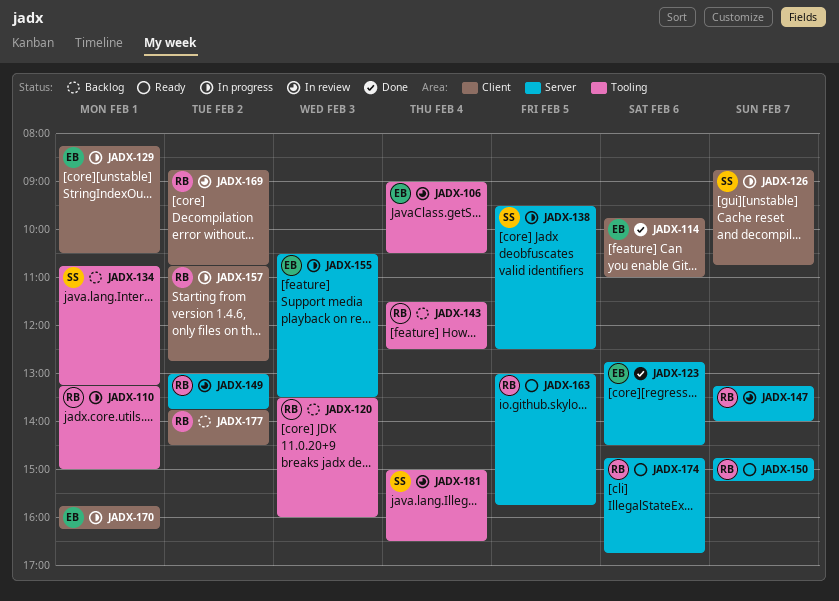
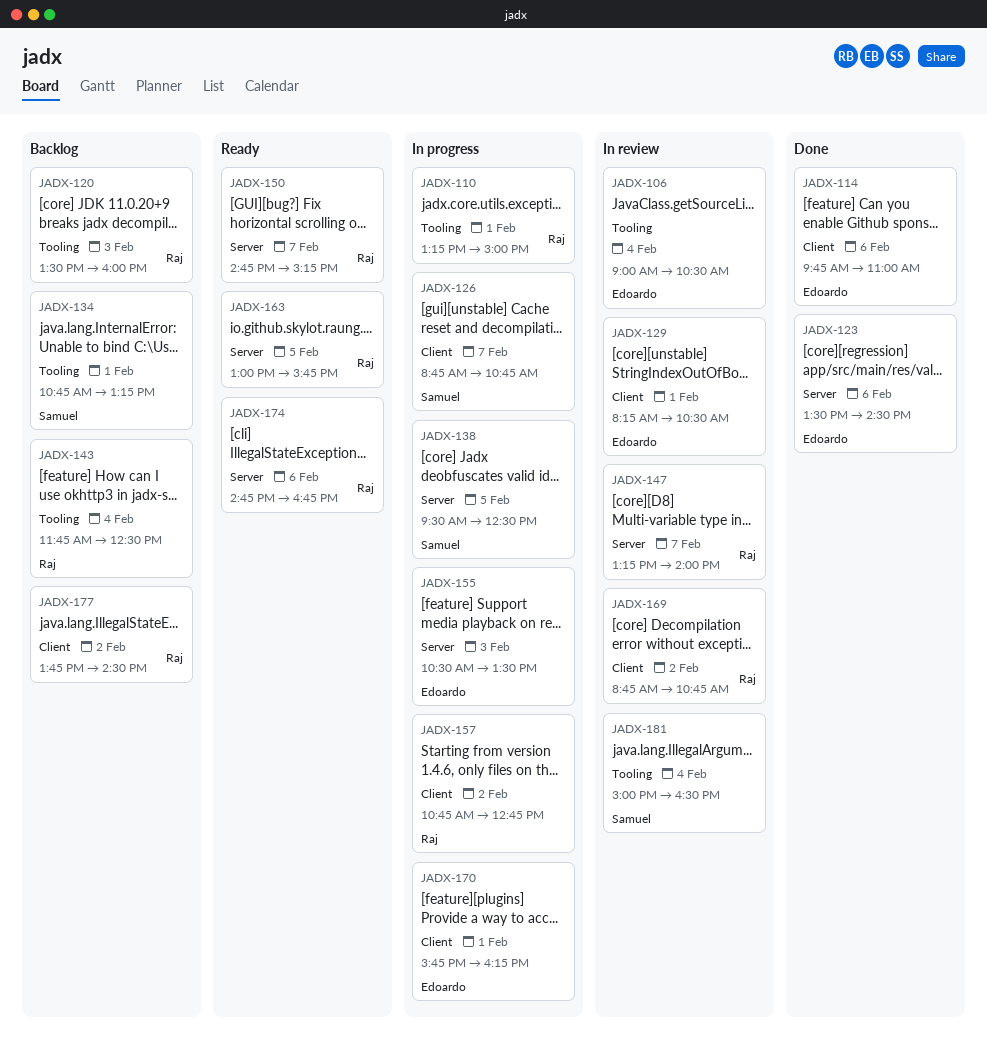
JADX-123, begins: 12:45 -> 13:30
JADX-129, status: In progress -> In review
JADX-143, begins: 11:30 -> 11:45
JADX-149: present -> none

